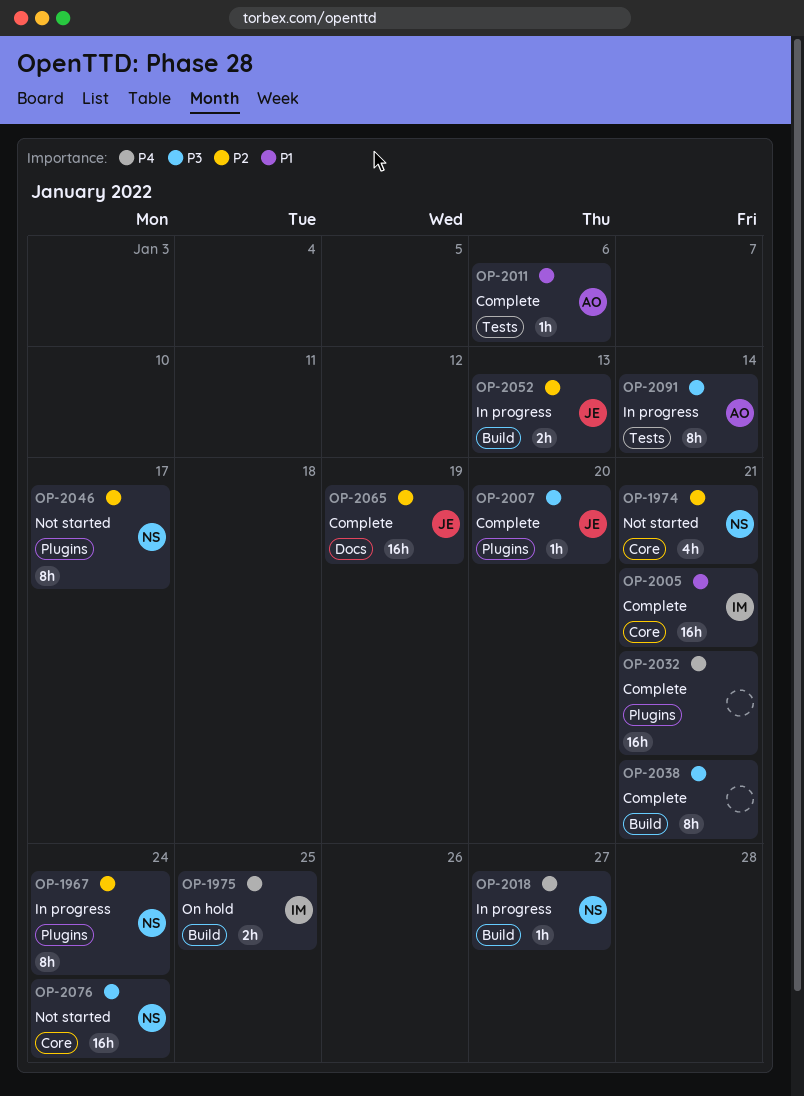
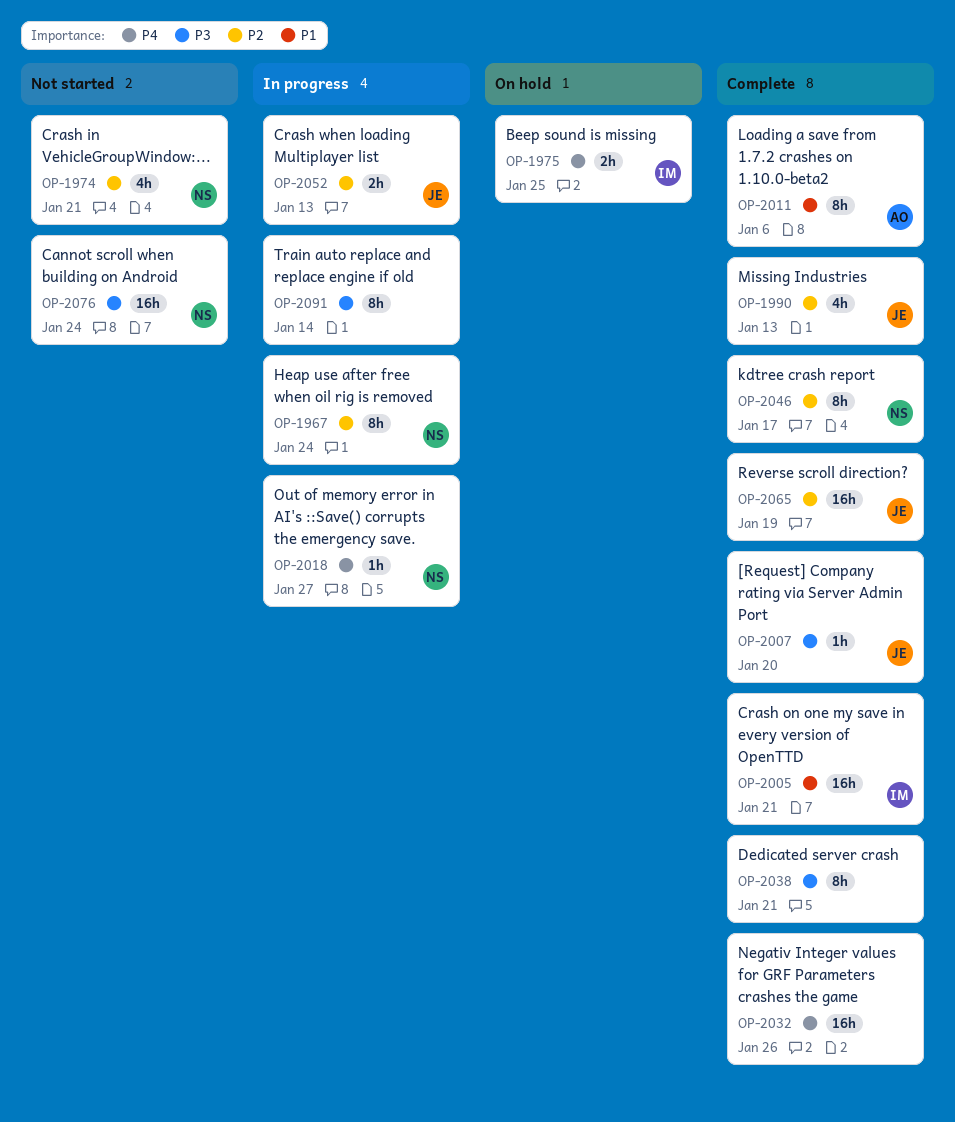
OP-1990: none -> present
OP-2011, estimate: 1h -> 8h
OP-2032, due: Jan 21 -> Jan 26
OP-2046, status: Not started -> Complete
OP-2091, owner: AO -> none

